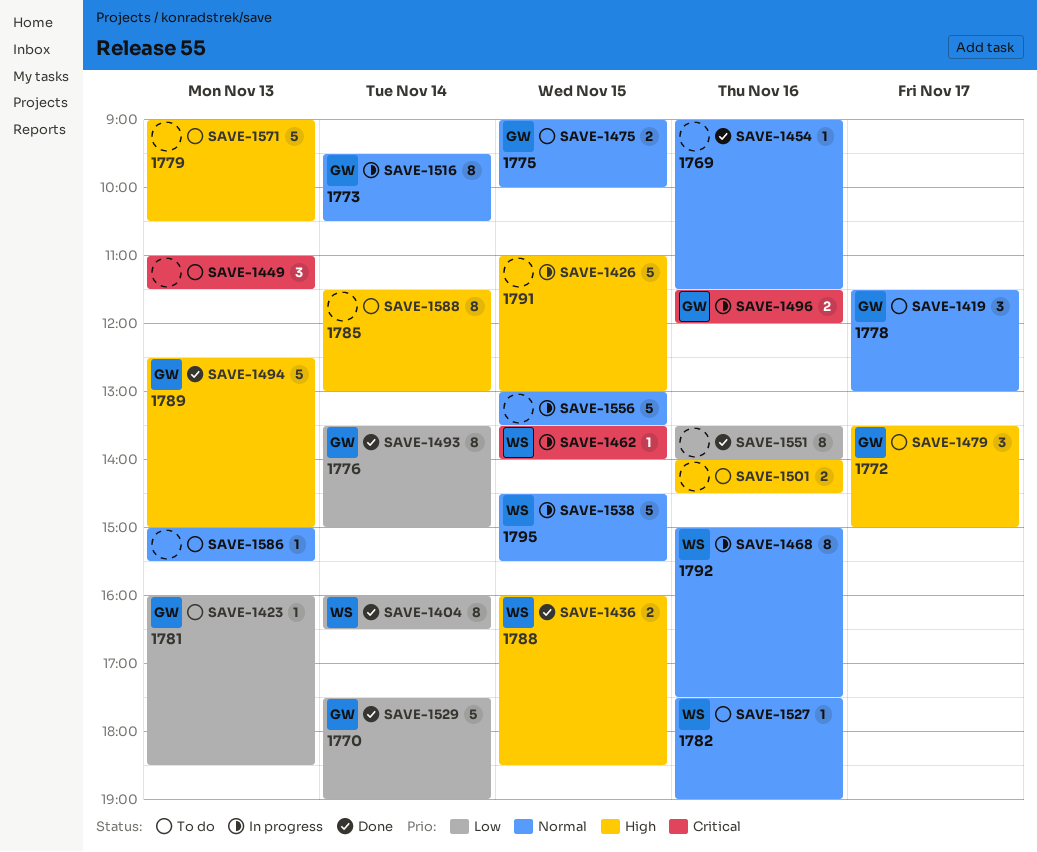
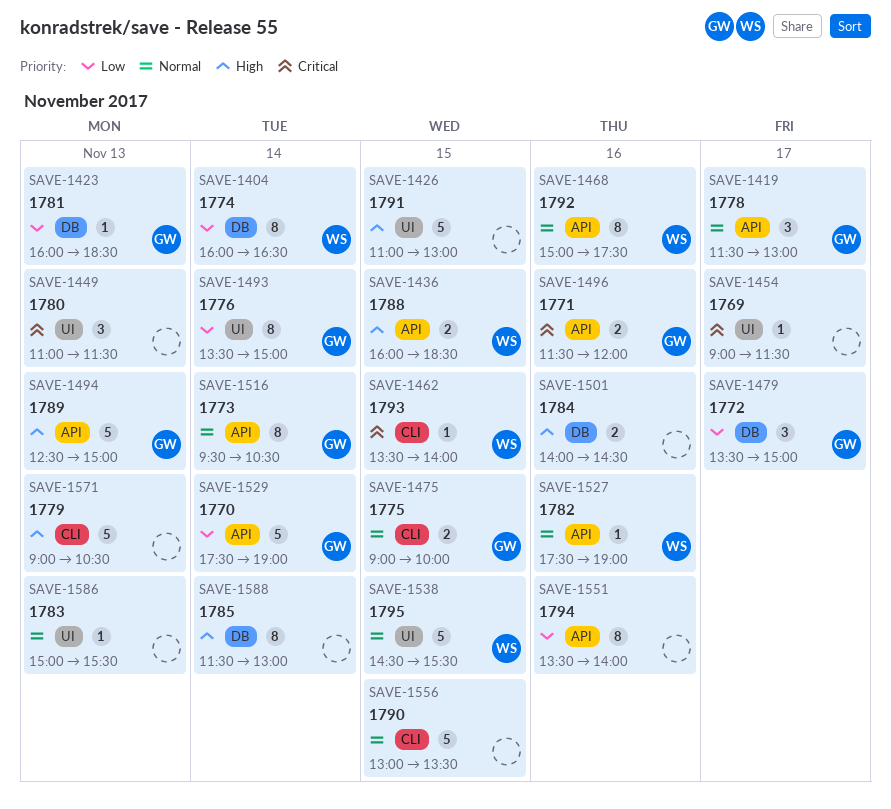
SAVE-1454, priority: Normal -> Critical
SAVE-1454, day: Nov 16 -> Nov 17
SAVE-1479, priority: High -> Low

